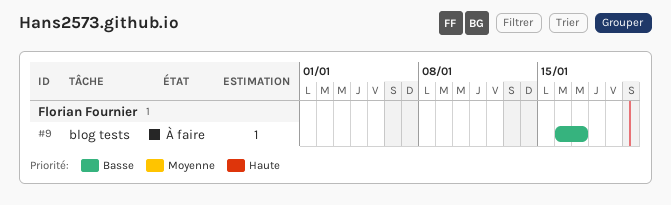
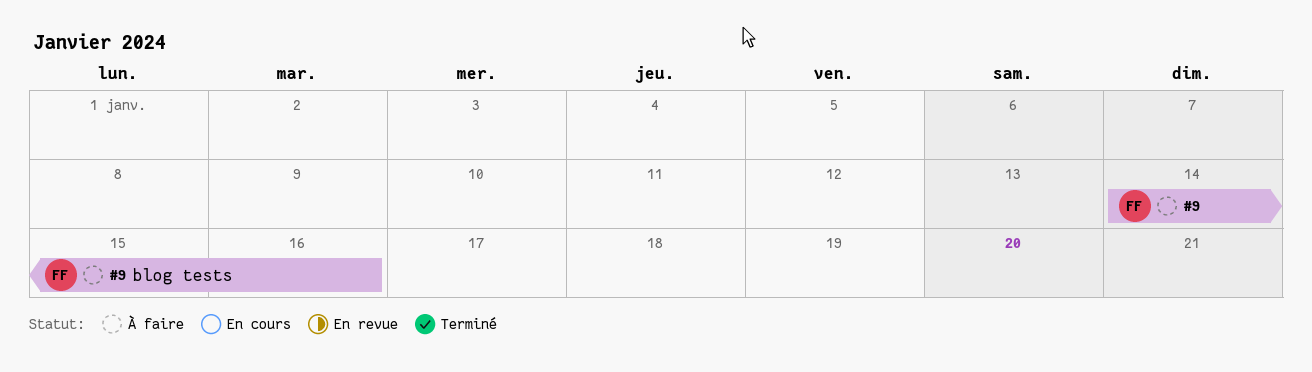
#9, start: Jan 16 -> Jan 14
#9, due: Jan 17 -> Jan 16

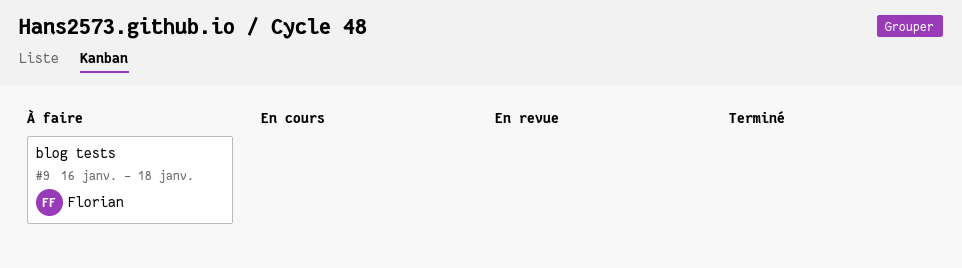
#9, start: Jan 14 -> Jan 16
#9, due: Jan 16 -> Jan 18

